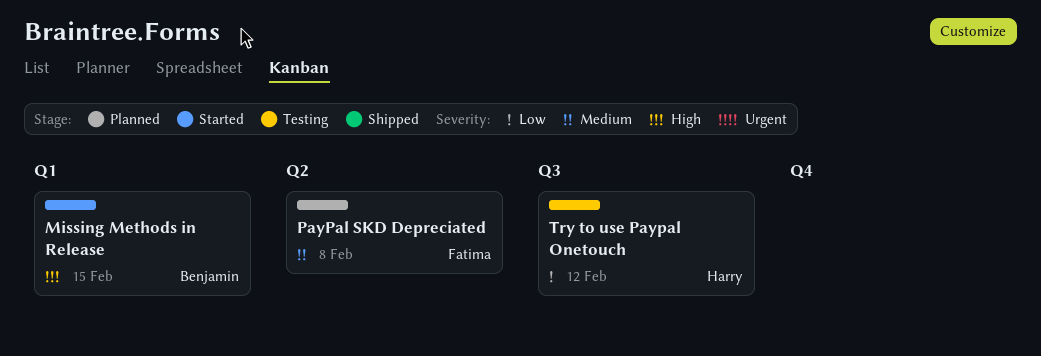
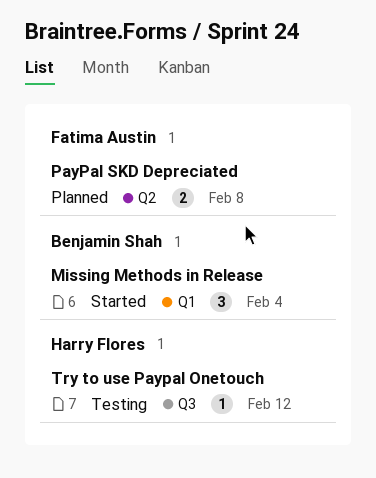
Missing Methods in Release, due: Feb 15 -> Feb 4

